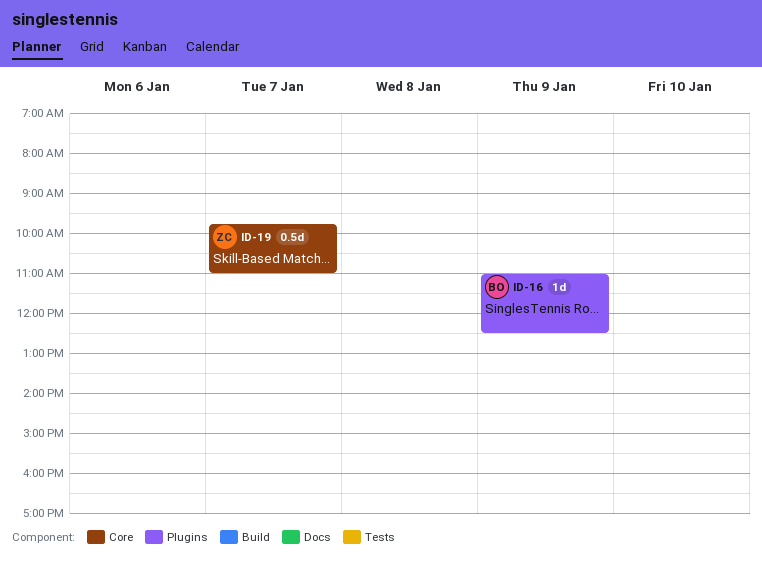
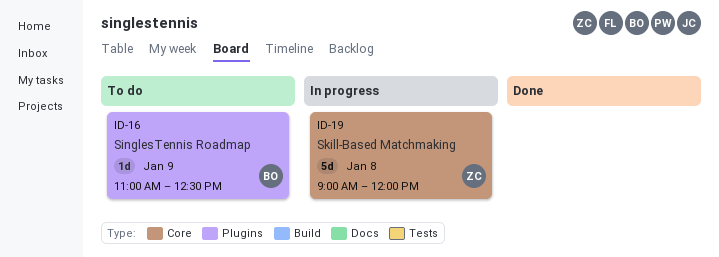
ID-19, estimate: 0.5d -> 5d
ID-19, day: Jan 7 -> Jan 8
ID-19, begins: 09:45 -> 09:00
ID-19, ends: 11:00 -> 12:00

